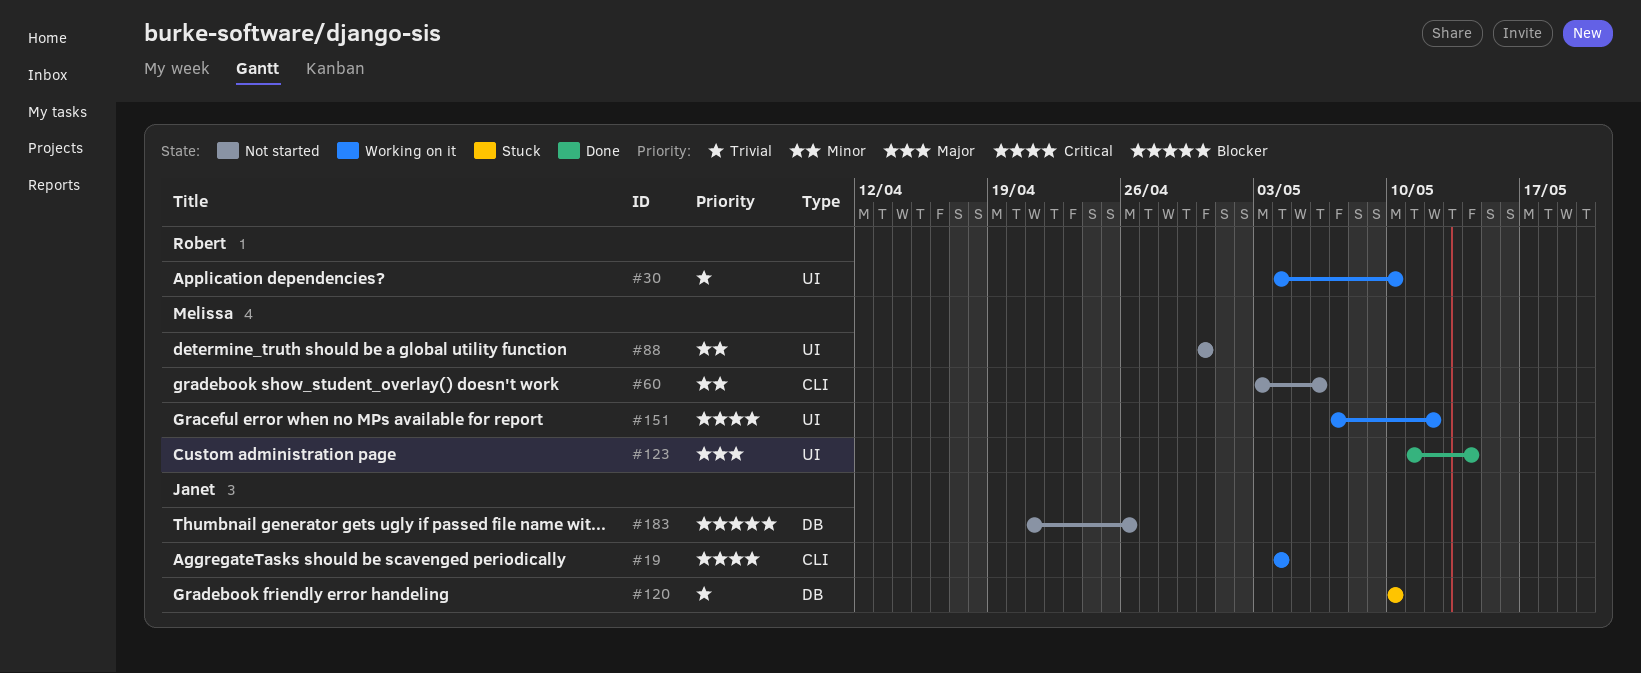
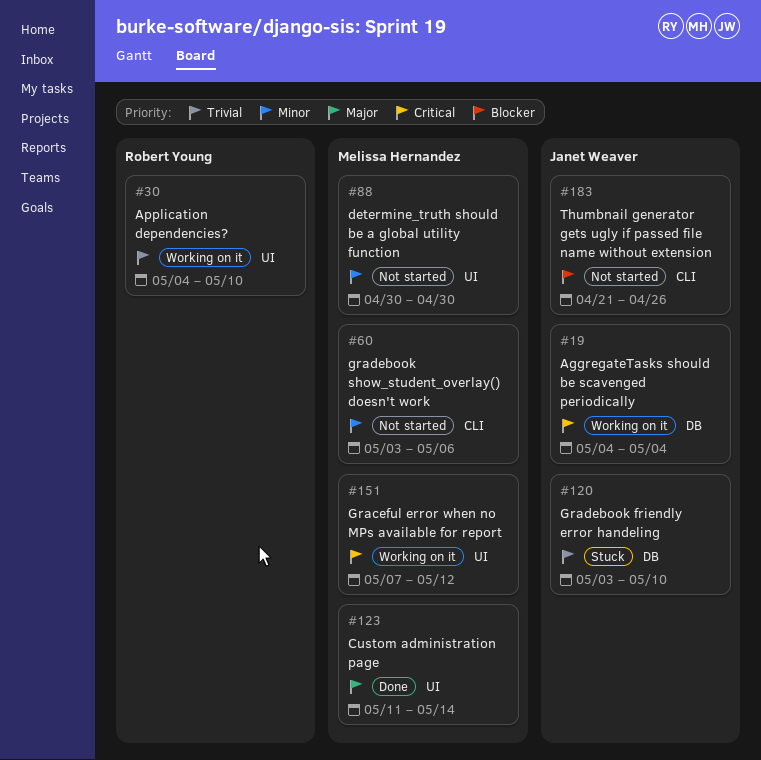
#19, label: CLI -> DB
#120, start: May 10 -> May 3
#183, label: DB -> CLI

